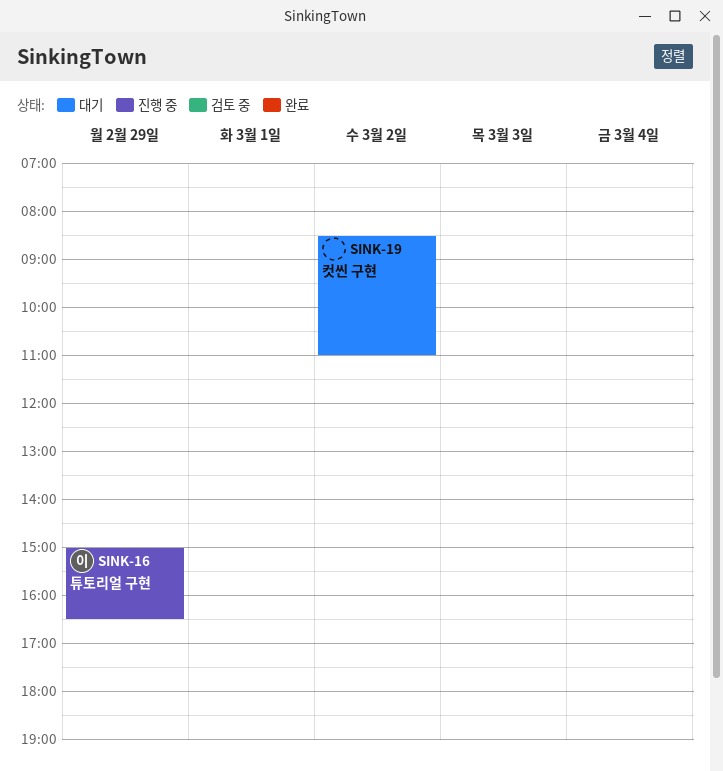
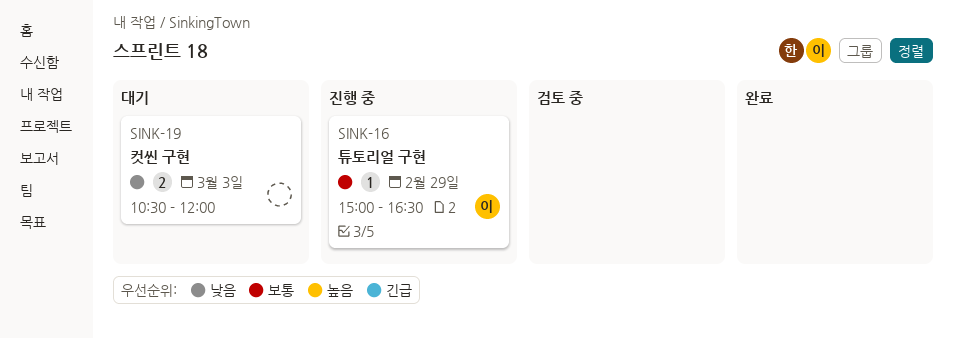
SINK-19, day: Mar 2 -> Mar 3
SINK-19, begins: 08:30 -> 10:30
SINK-19, ends: 11:00 -> 12:00

